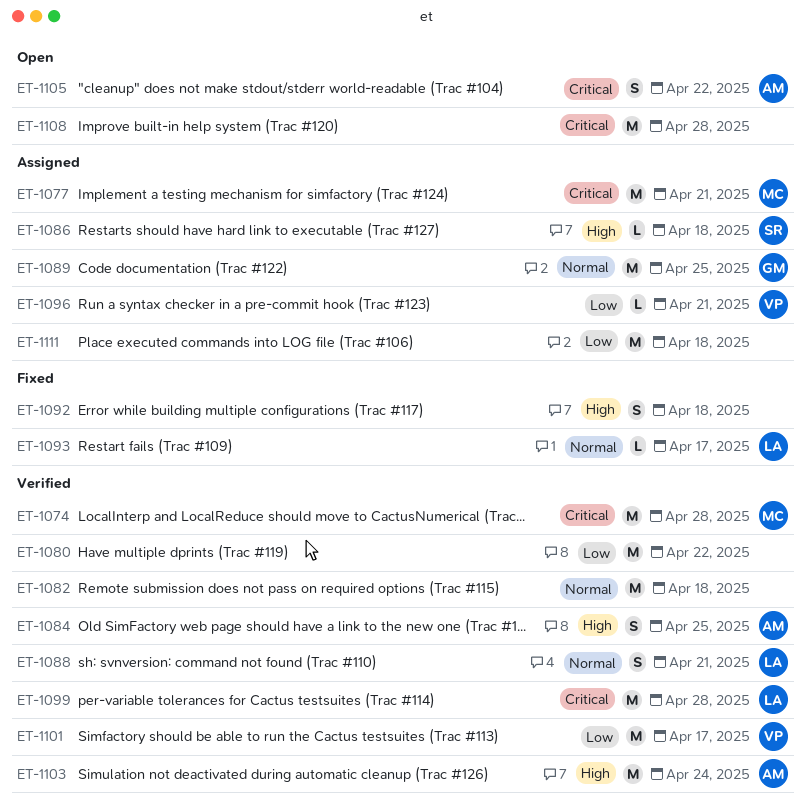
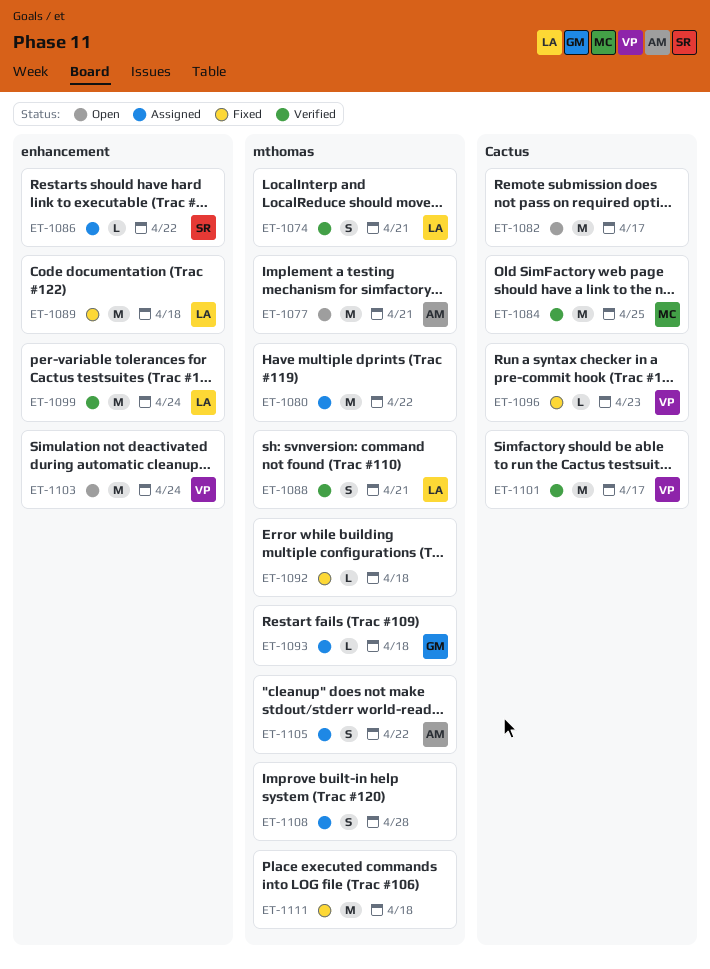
ET-1074, owner: MC -> LA
ET-1074, estimate: M -> S
ET-1074, due: Apr 28 -> Apr 21
ET-1077, status: Assigned -> Open
ET-1077, owner: MC -> AM
ET-1080, status: Verified -> Assigned
ET-1082, status: Verified -> Open
ET-1082, due: Apr 18 -> Apr 17
ET-1084, owner: AM -> MC
ET-1084, estimate: S -> M
ET-1086, due: Apr 18 -> Apr 22
ET-1089, status: Assigned -> Fixed
ET-1089, owner: GM -> LA
ET-1089, due: Apr 25 -> Apr 18
ET-1092, estimate: S -> L
ET-1093, status: Fixed -> Assigned
ET-1093, owner: LA -> GM
ET-1093, due: Apr 17 -> Apr 18
ET-1096, status: Assigned -> Fixed
ET-1096, due: Apr 21 -> Apr 23
ET-1099, due: Apr 28 -> Apr 24
ET-1103, status: Verified -> Open
ET-1103, owner: AM -> VP
ET-1105, status: Open -> Assigned
ET-1108, status: Open -> Assigned
ET-1108, estimate: M -> S
ET-1111, status: Assigned -> Fixed

